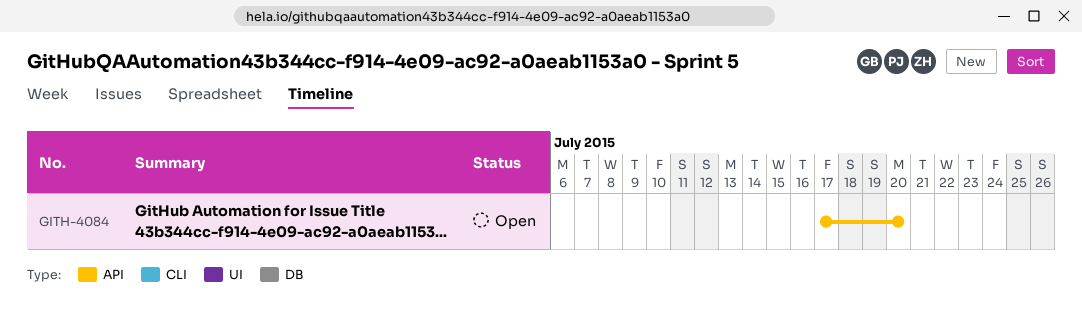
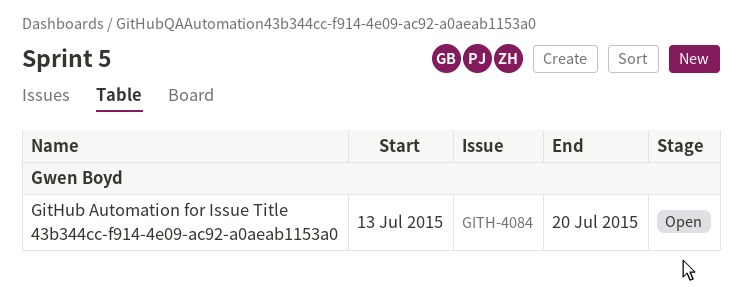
GITH-4084, start: Jul 17 -> Jul 13

